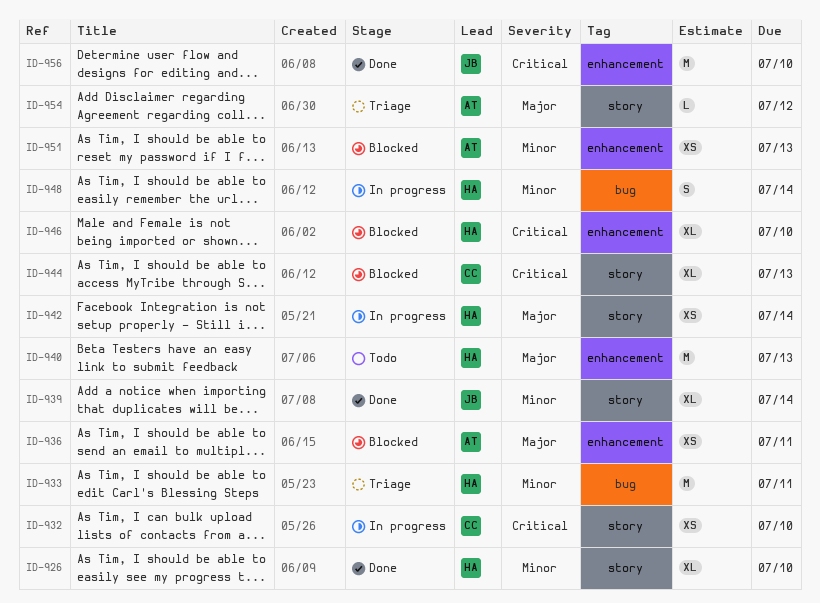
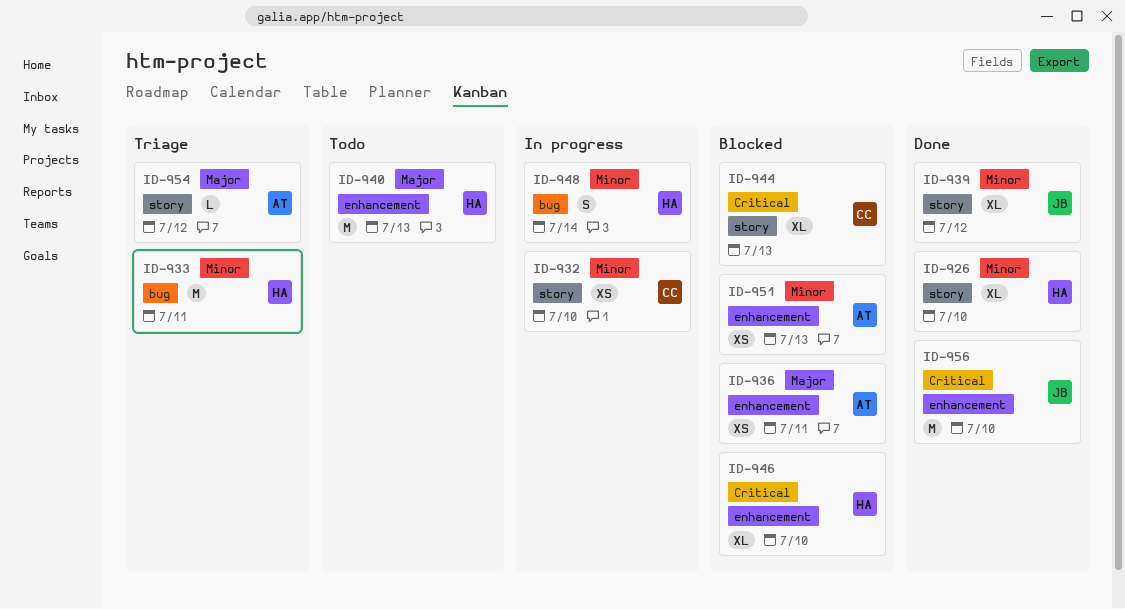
ID-932, priority: Critical -> Minor
ID-939, due: Jul 14 -> Jul 12
ID-942: present -> none

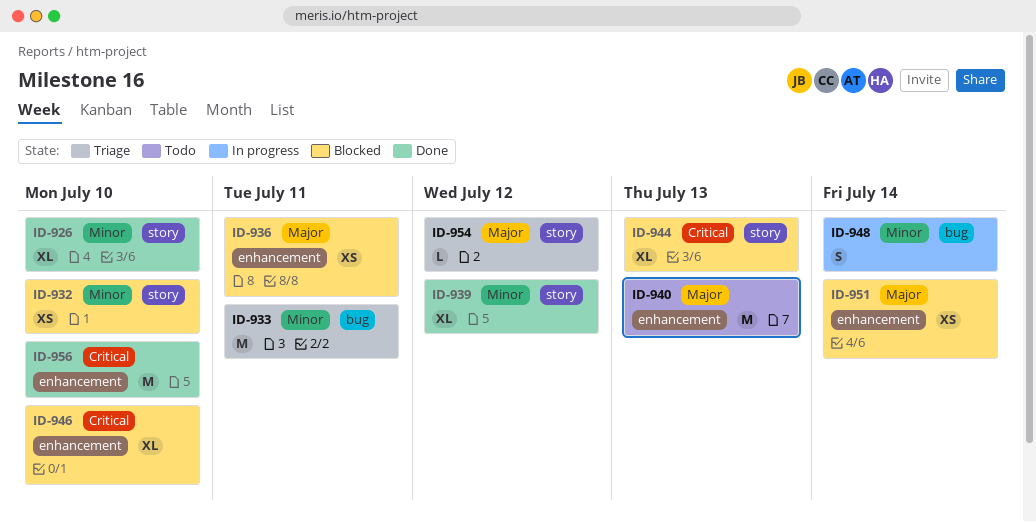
ID-932, status: In progress -> Blocked
ID-951, priority: Minor -> Major
ID-951, due: Jul 13 -> Jul 14

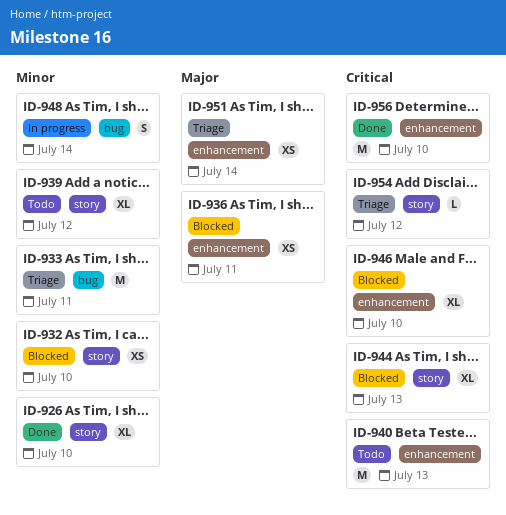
ID-939, status: Done -> Todo
ID-940, priority: Major -> Critical
ID-951, status: Blocked -> Triage
ID-954, priority: Major -> Critical

